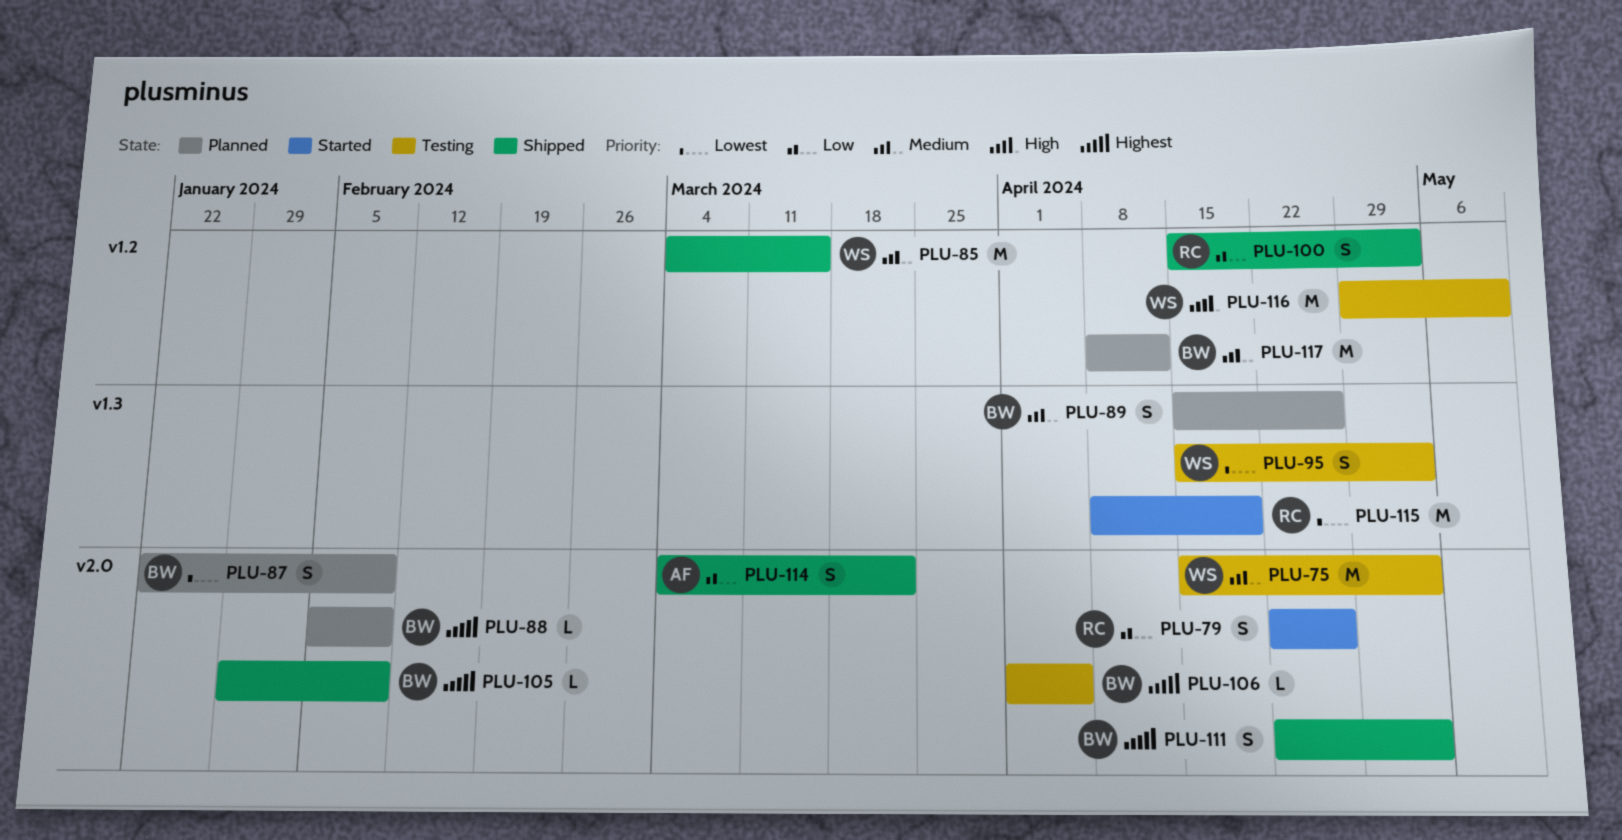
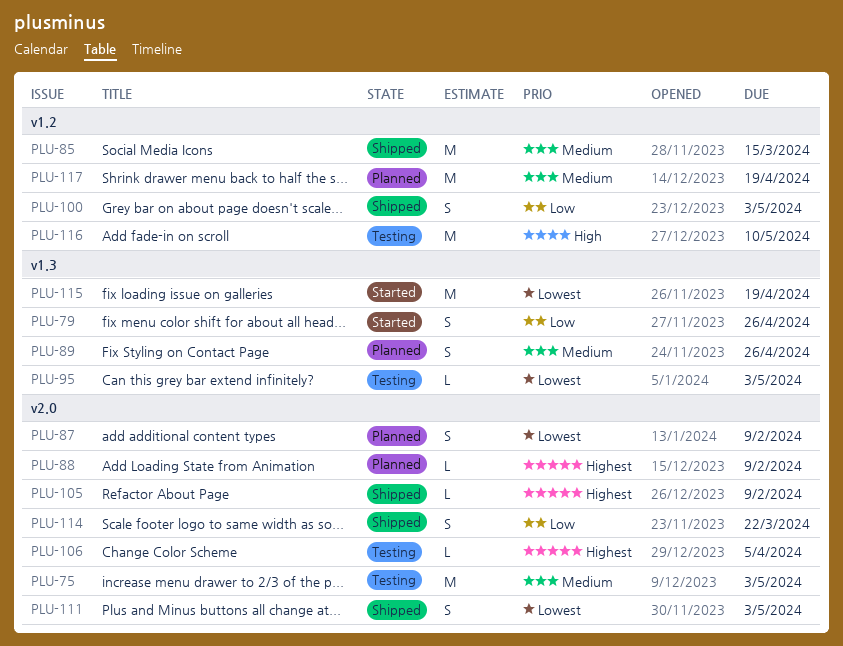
PLU-79, label: v2.0 -> v1.3
PLU-95, estimate: S -> L
PLU-111, priority: Highest -> Lowest
PLU-117, due: Apr 12 -> Apr 19

